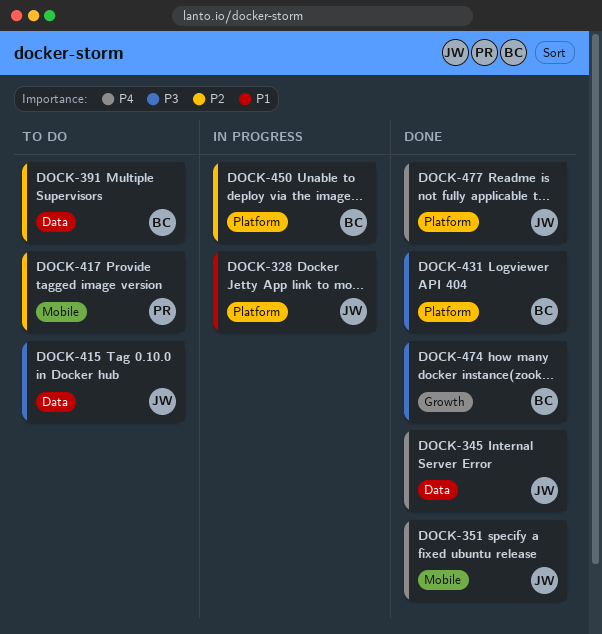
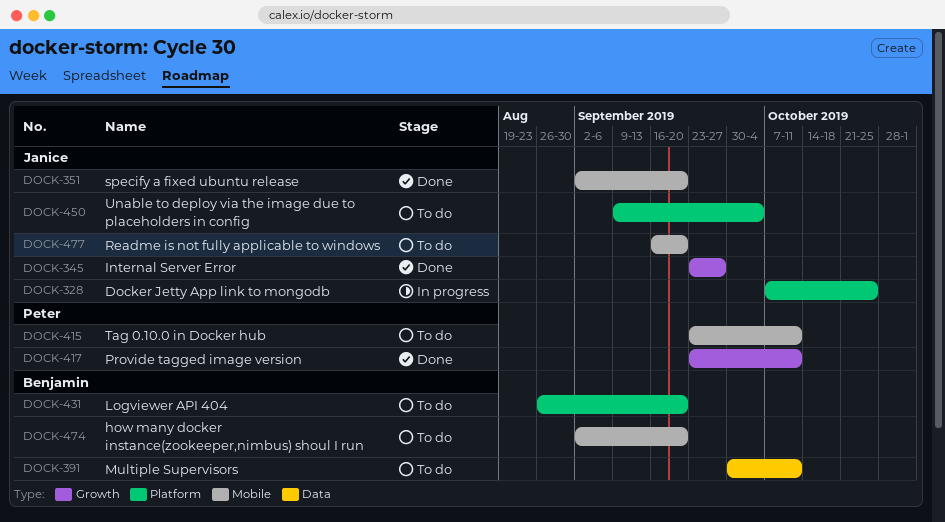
DOCK-345, label: Data -> Growth
DOCK-415, owner: Janice -> Peter
DOCK-415, label: Data -> Mobile
DOCK-417, status: To do -> Done
DOCK-417, label: Mobile -> Growth
DOCK-431, status: Done -> To do
DOCK-450, status: In progress -> To do
DOCK-450, owner: Benjamin -> Janice
DOCK-474, status: Done -> To do
DOCK-474, label: Growth -> Mobile
DOCK-477, status: Done -> To do
DOCK-477, label: Platform -> Mobile

